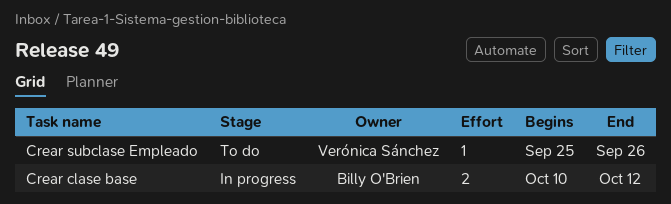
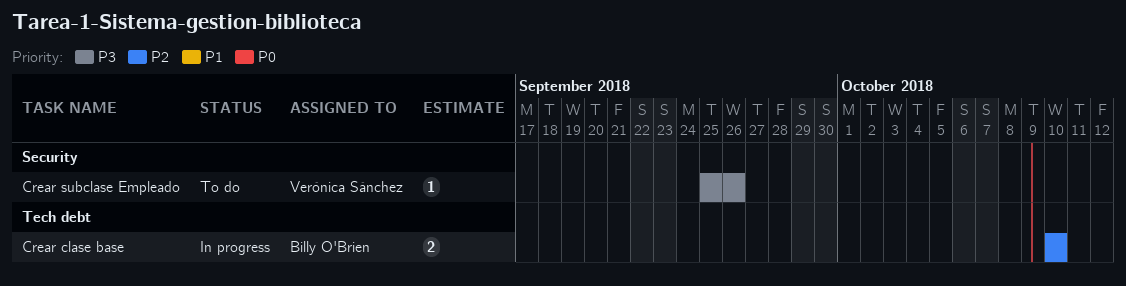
Crear clase base, due: Oct 12 -> Oct 10

